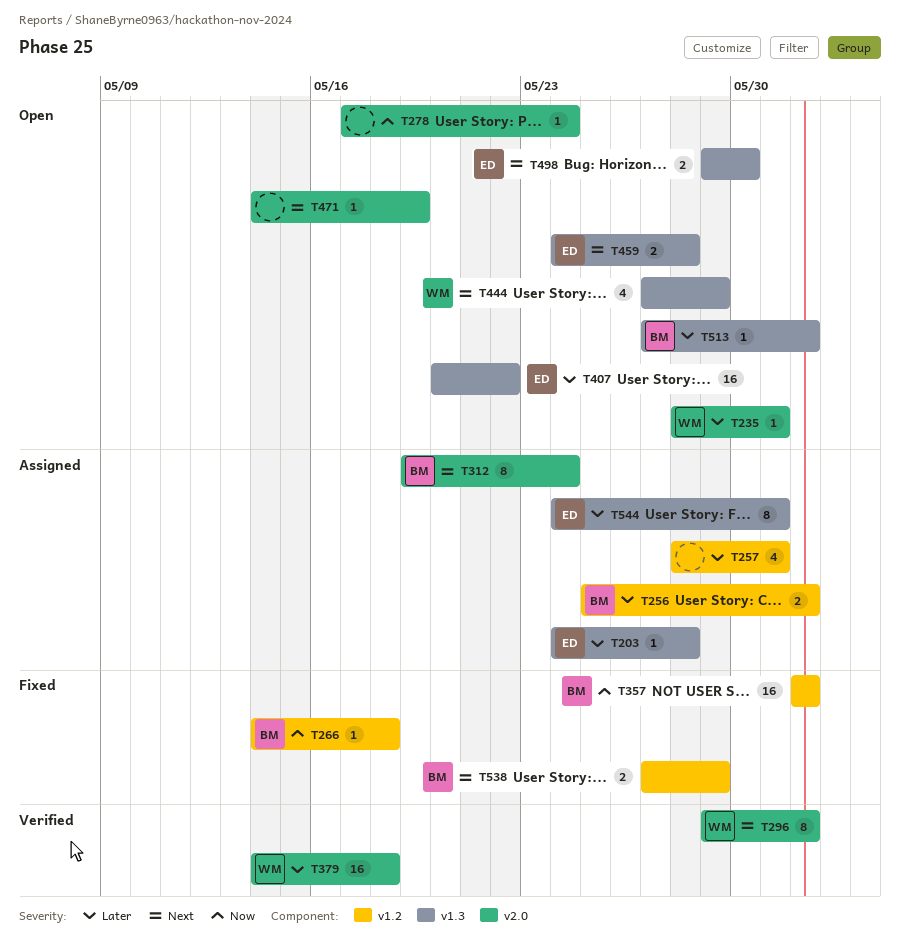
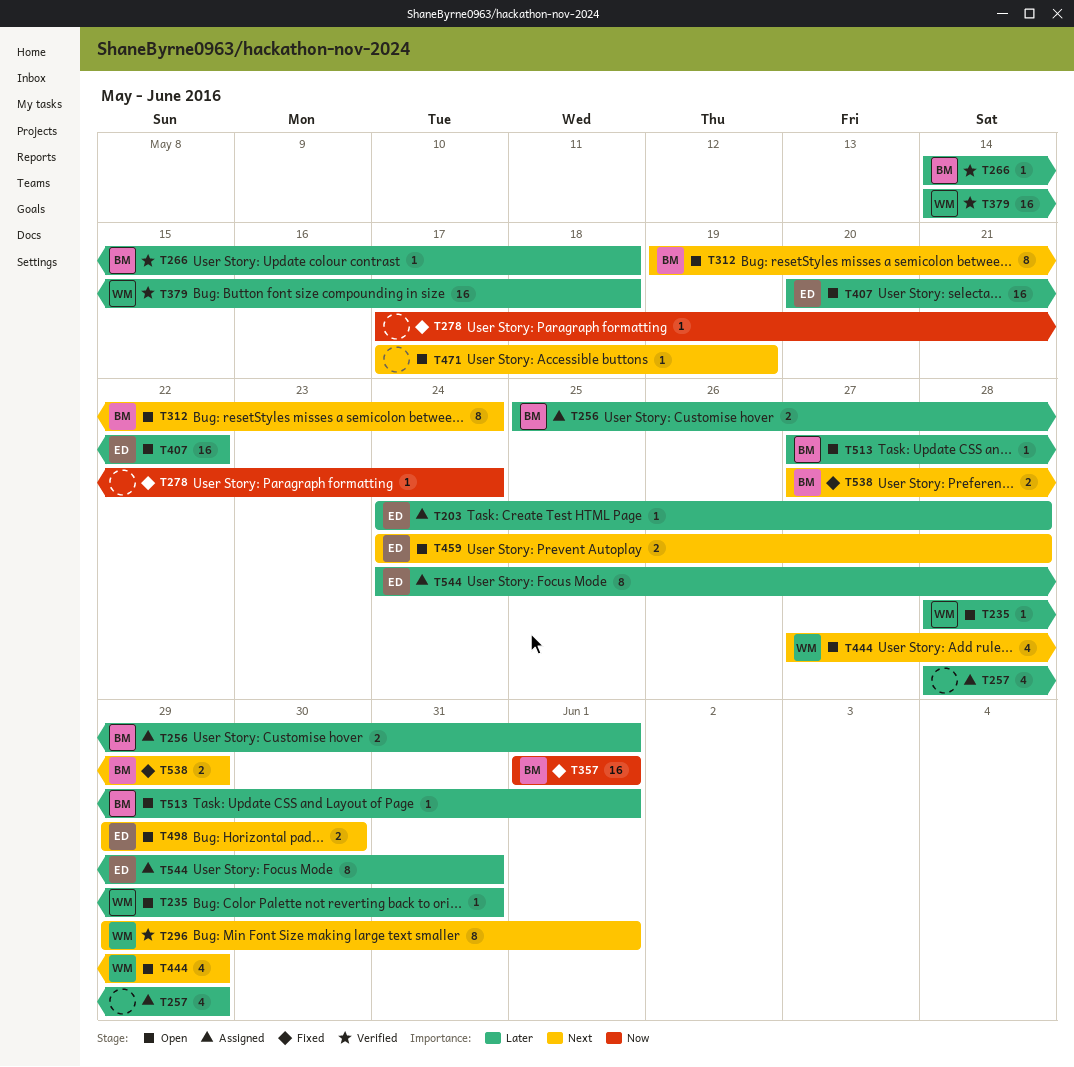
T257, due: May 31 -> May 29
T266, status: Fixed -> Verified
T266, priority: Now -> Later
T278, status: Open -> Fixed
T312, status: Assigned -> Open
T471, start: May 14 -> May 17

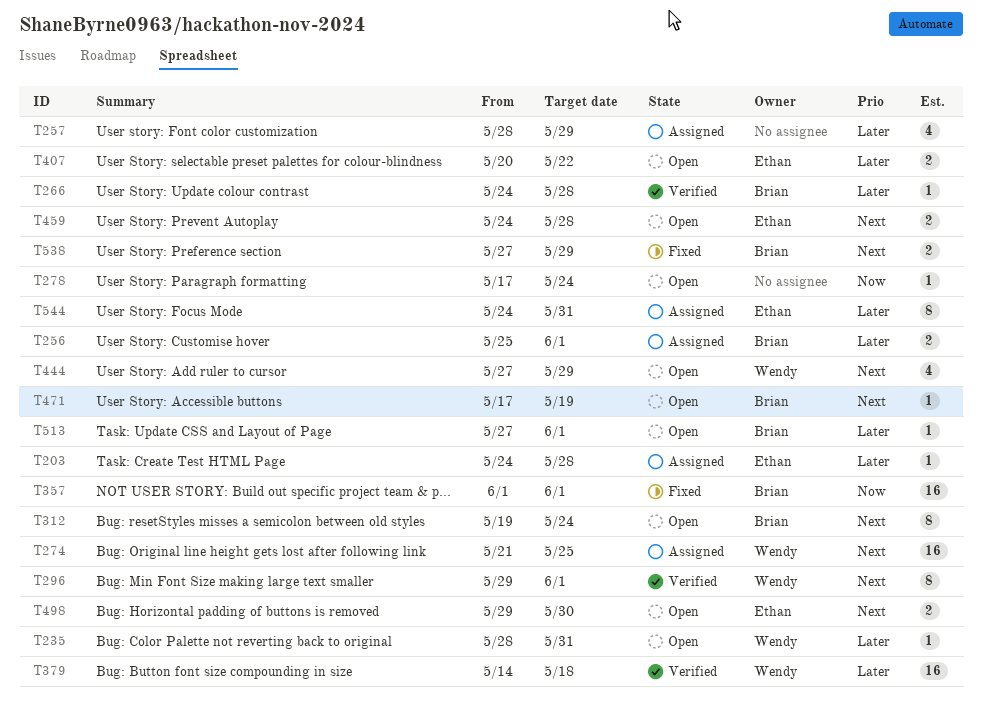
T266, start: May 14 -> May 24
T266, due: May 18 -> May 28
T274: none -> present
T278, status: Fixed -> Open
T407, estimate: 16 -> 2
T471, owner: none -> Brian

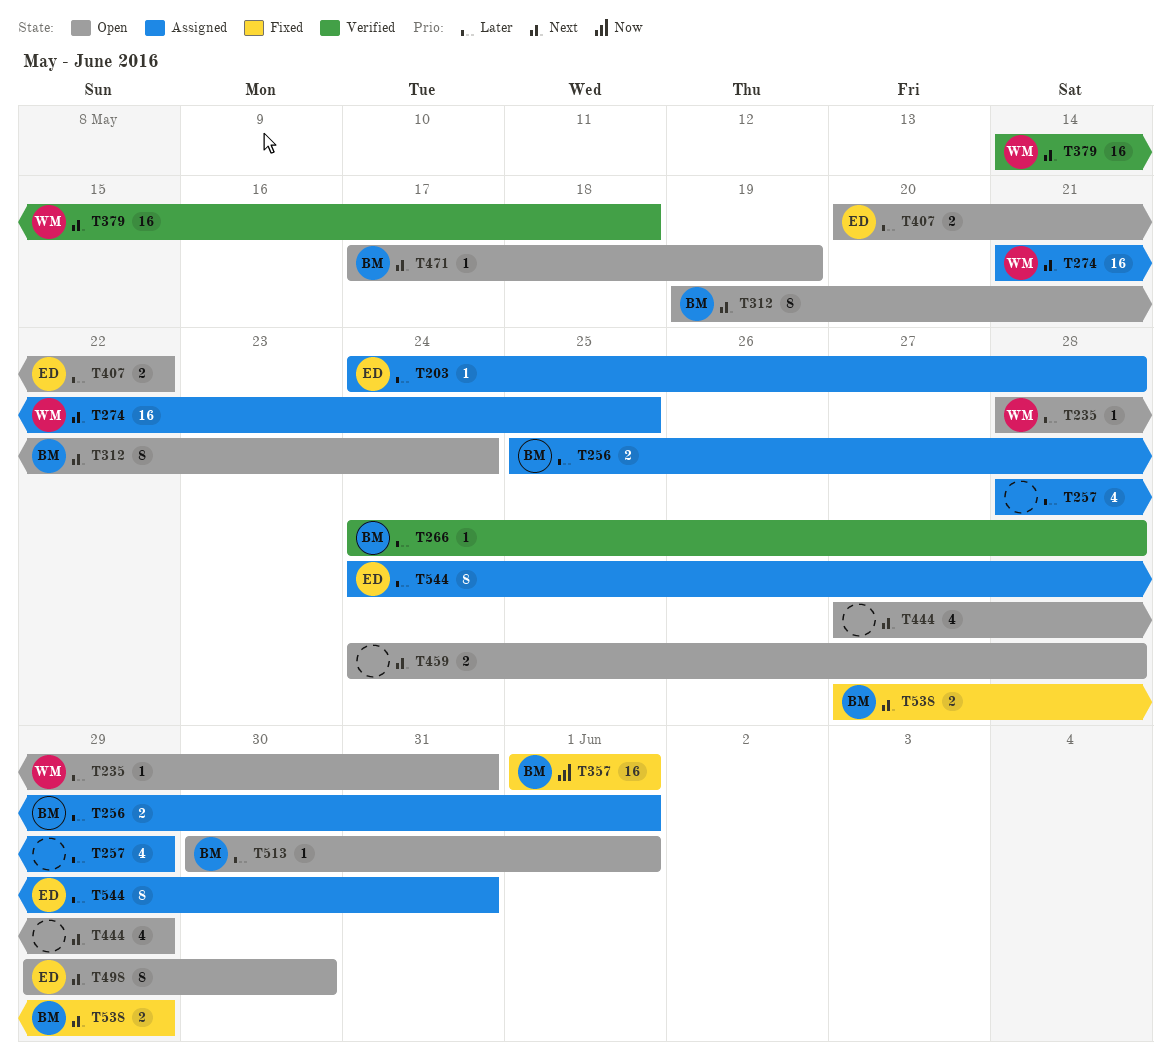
T278: present -> none
T296: present -> none
T379, priority: Later -> Next
T444, owner: Wendy -> none
T459, owner: Ethan -> none
T498, estimate: 2 -> 8
T513, start: May 27 -> May 30

